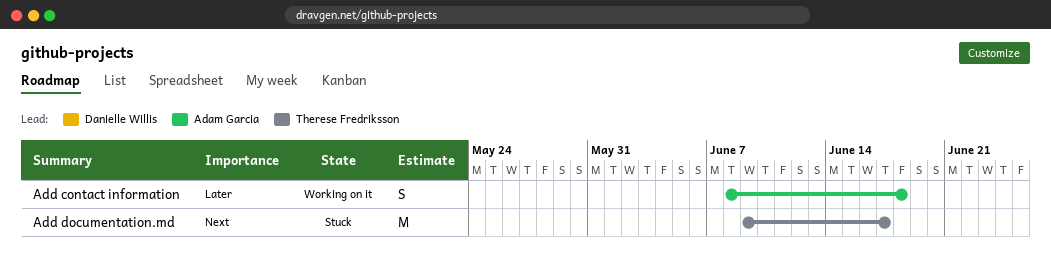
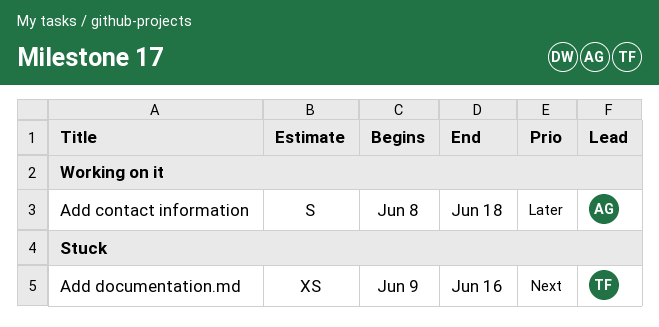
Add documentation.md, estimate: M -> XS
Add documentation.md, due: Jun 17 -> Jun 16

